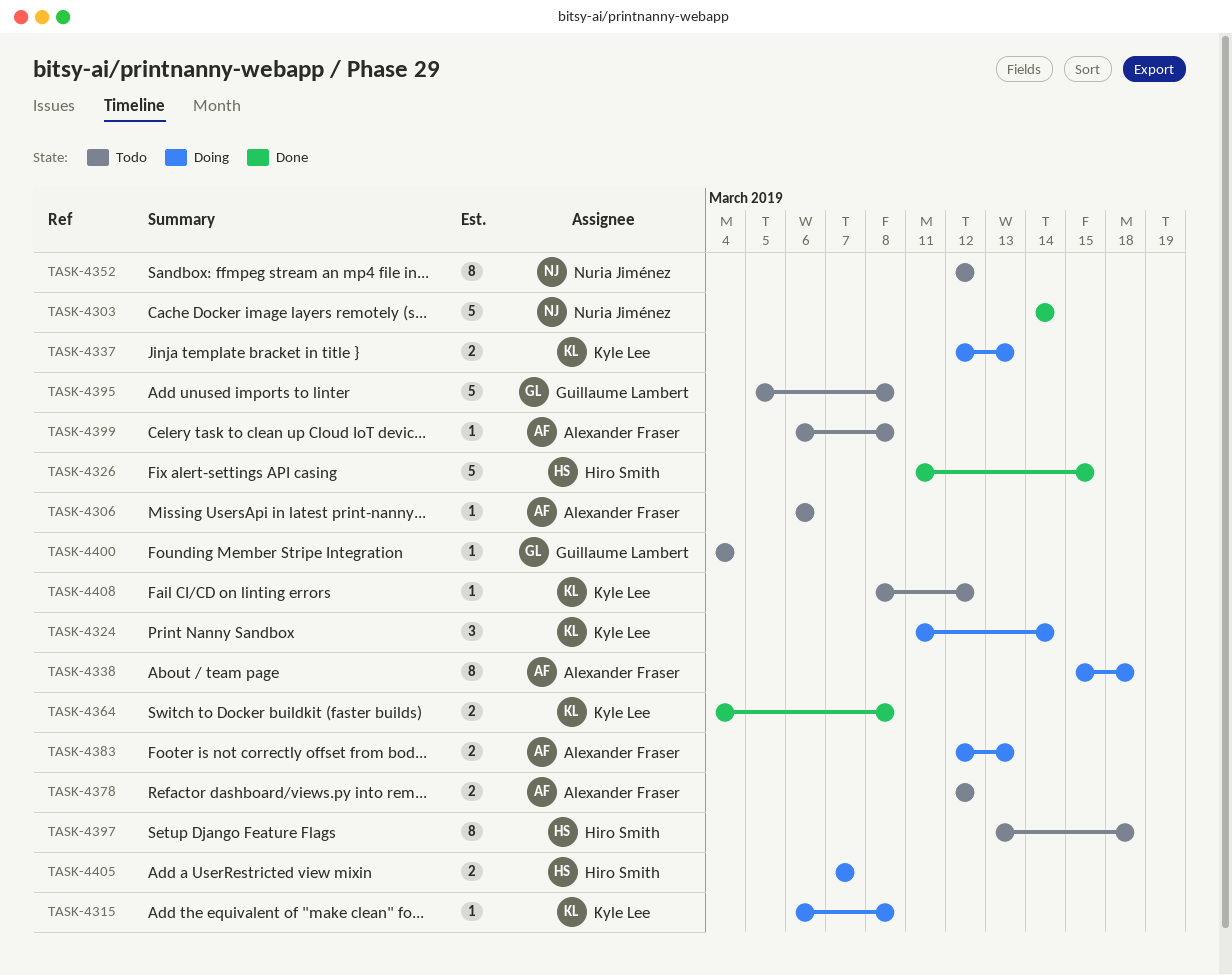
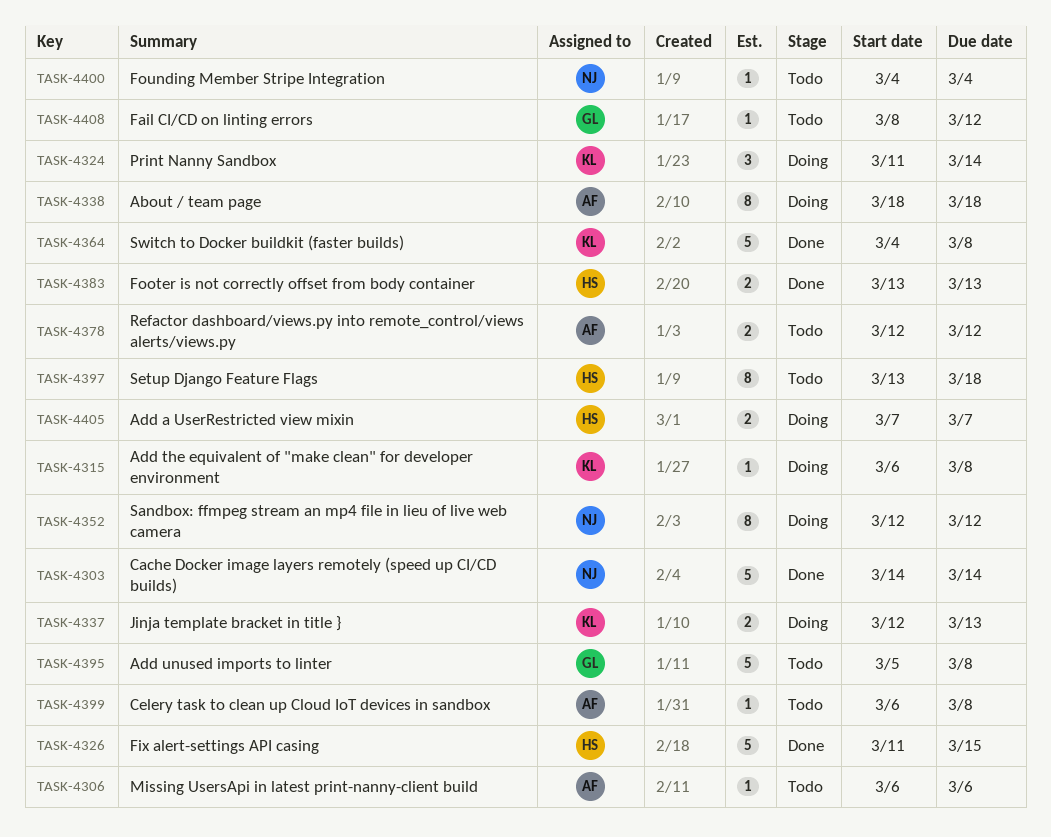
TASK-4338, start: Mar 15 -> Mar 18
TASK-4352, status: Todo -> Doing
TASK-4364, estimate: 2 -> 5
TASK-4383, status: Doing -> Done
TASK-4383, owner: Alexander Fraser -> Hiro Smith
TASK-4383, start: Mar 12 -> Mar 13
TASK-4400, owner: Guillaume Lambert -> Nuria Jiménez
TASK-4408, owner: Kyle Lee -> Guillaume Lambert

